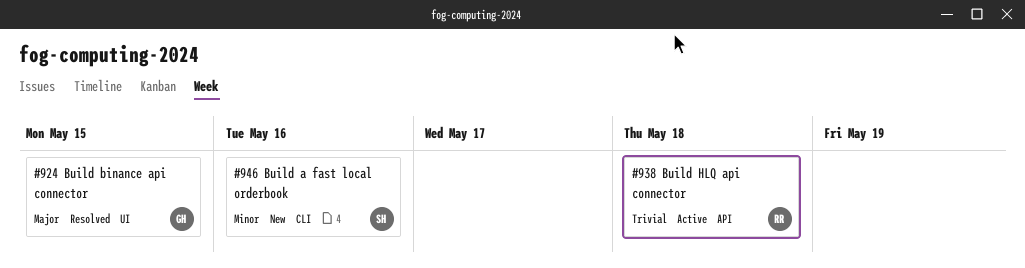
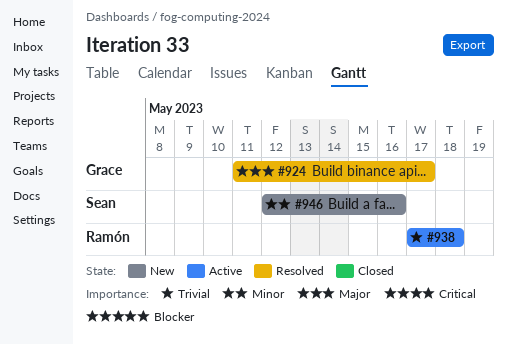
#924, due: May 15 -> May 17

